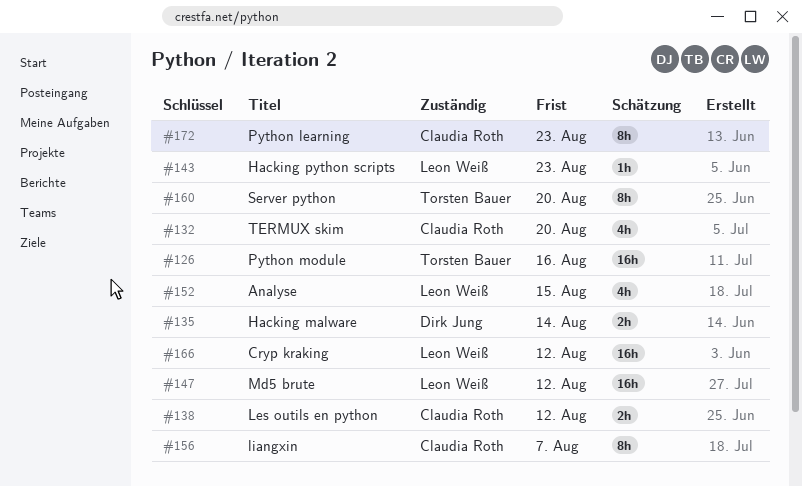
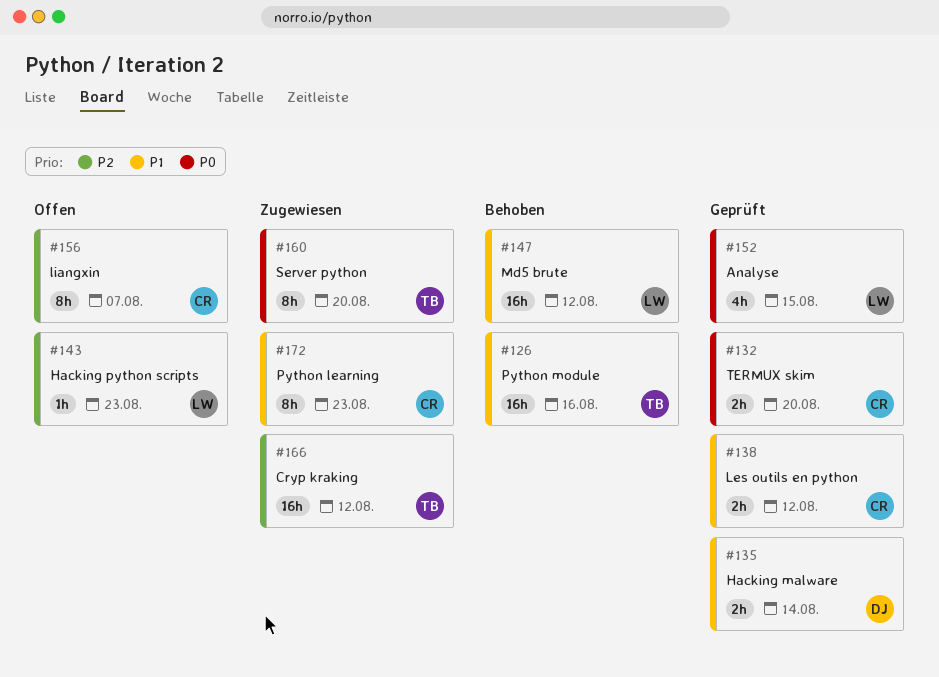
#132, estimate: 4h -> 2h
#166, owner: Leon Weiß -> Torsten Bauer

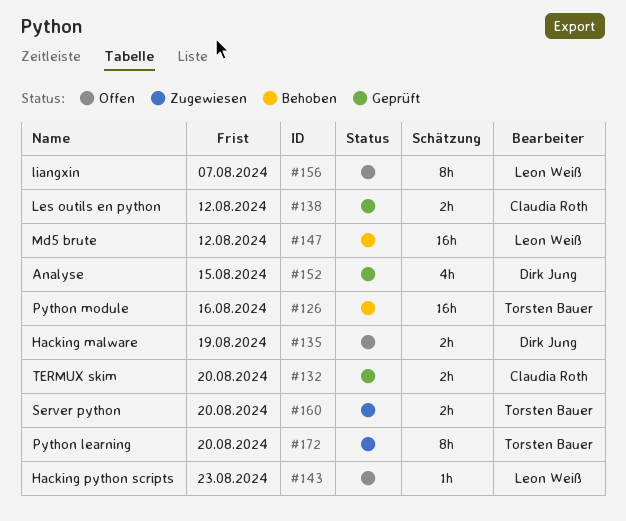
#135, status: Geprüft -> Offen
#135, due: Aug 14 -> Aug 19
#152, owner: Leon Weiß -> Dirk Jung
#156, owner: Claudia Roth -> Leon Weiß
#160, estimate: 8h -> 2h
#166: present -> none
#172, owner: Claudia Roth -> Torsten Bauer
#172, due: Aug 23 -> Aug 20

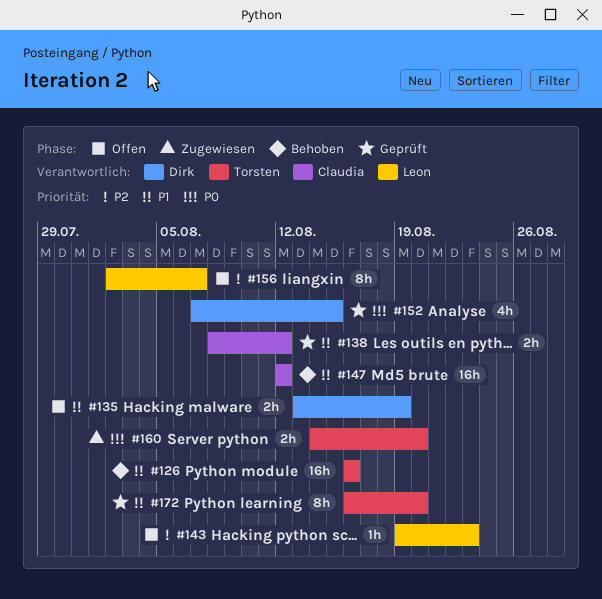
#132: present -> none
#147, owner: Leon Weiß -> Claudia Roth
#172, status: Zugewiesen -> Geprüft

